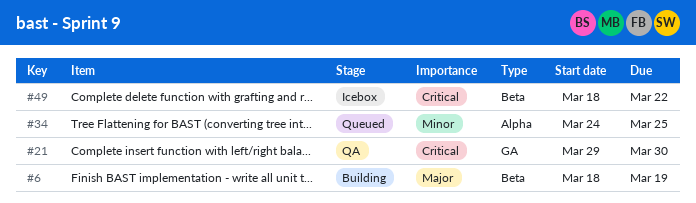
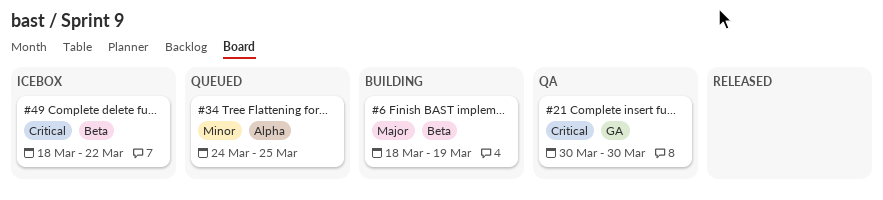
#21, start: Mar 29 -> Mar 30

